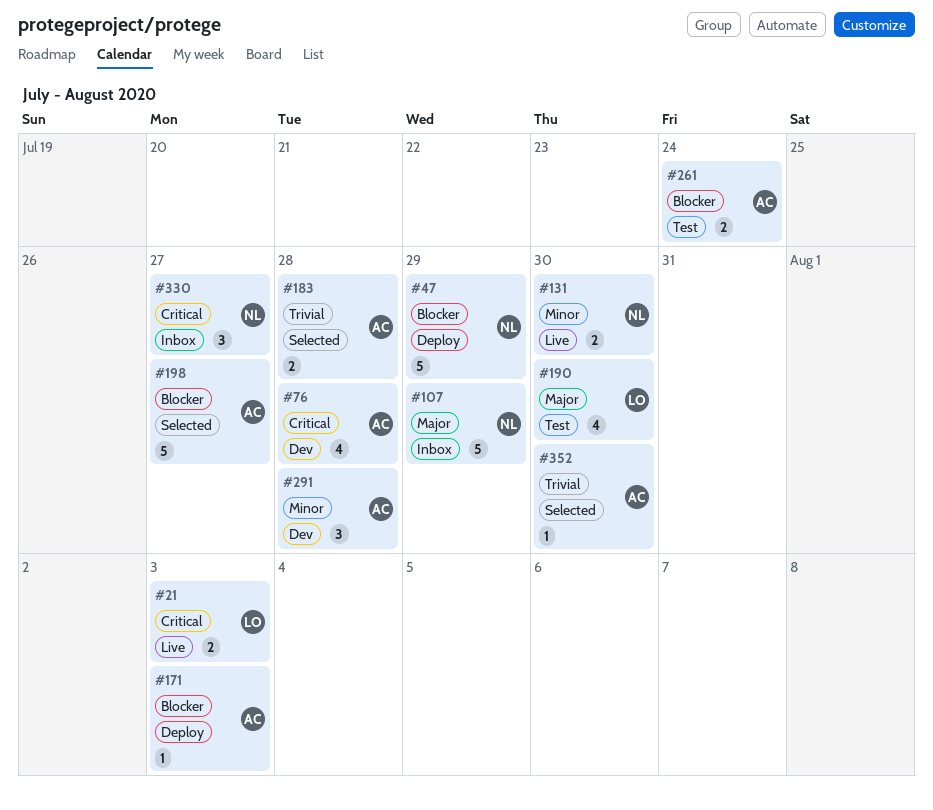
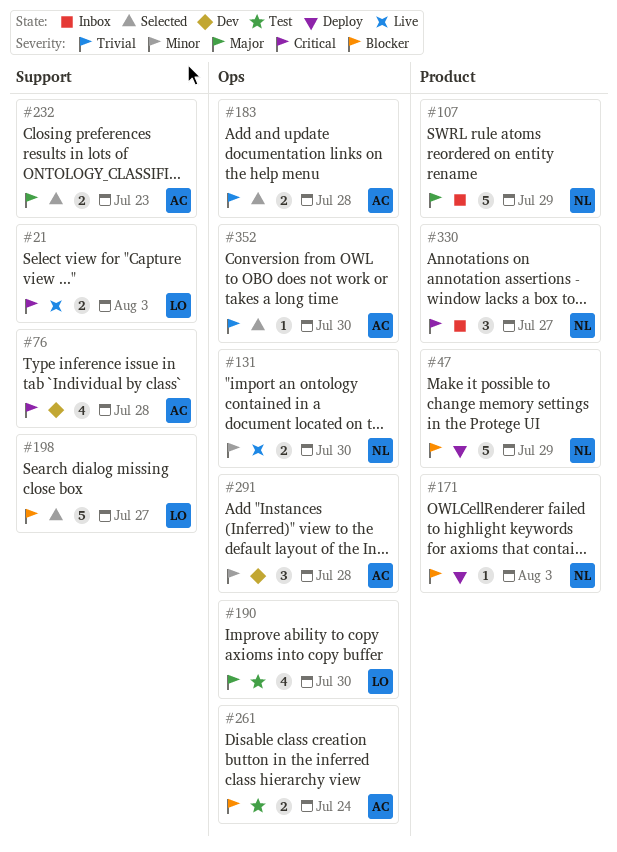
#171, owner: AC -> NL
#198, owner: AC -> LO
#232: none -> present

